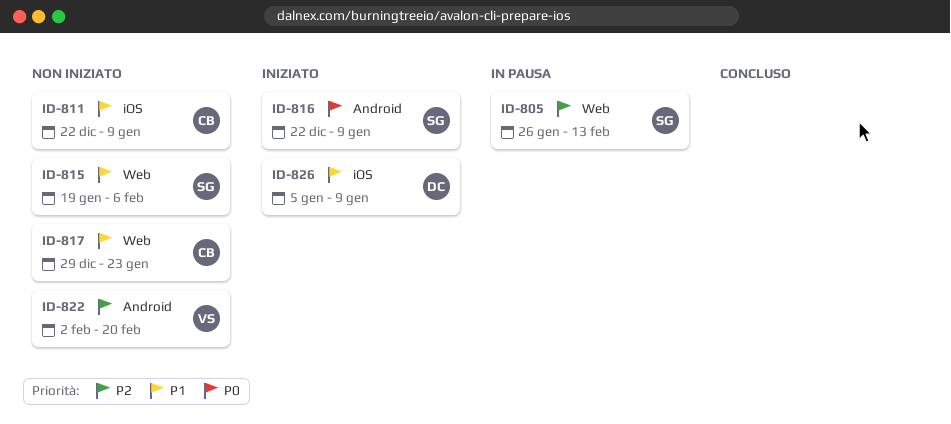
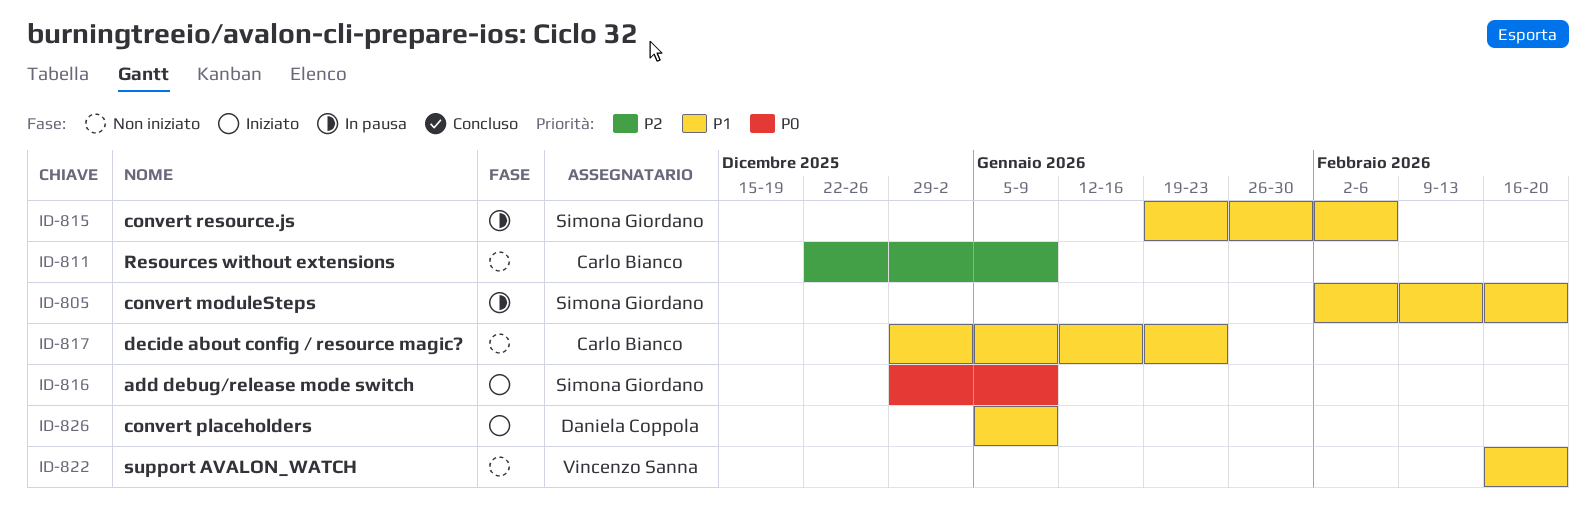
ID-805, priority: P2 -> P1
ID-805, start: Jan 26 -> Feb 2
ID-805, due: Feb 13 -> Feb 20
ID-811, priority: P1 -> P2
ID-815, status: Non iniziato -> In pausa
ID-816, start: Dec 22 -> Dec 29
ID-822, priority: P2 -> P1
ID-822, start: Feb 2 -> Feb 16

